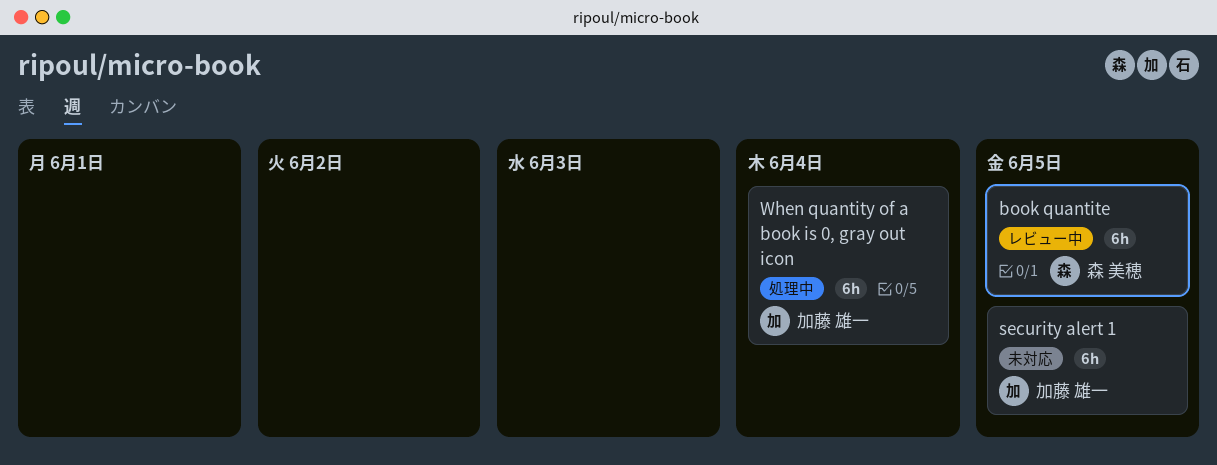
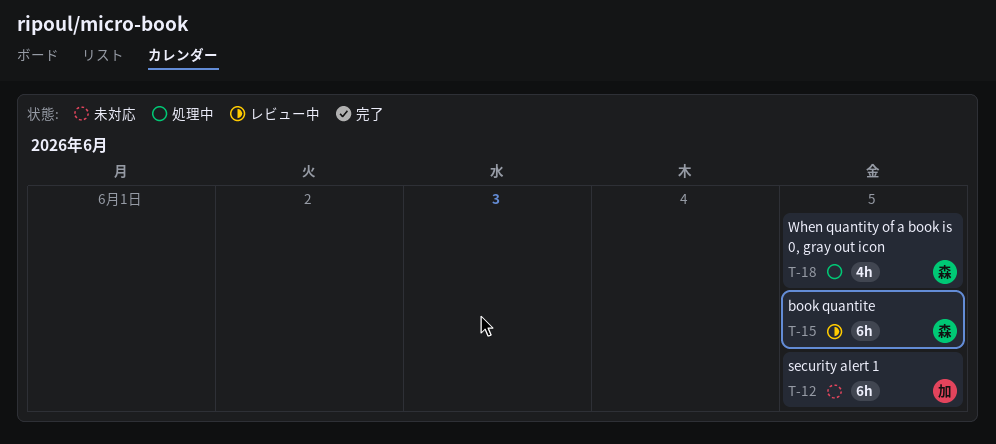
When quantity of a book is 0, gray out icon, owner: 加藤 雄一 -> 森 美穂
When quantity of a book is 0, gray out icon, estimate: 6h -> 4h
When quantity of a book is 0, gray out icon, due: Jun 4 -> Jun 5

